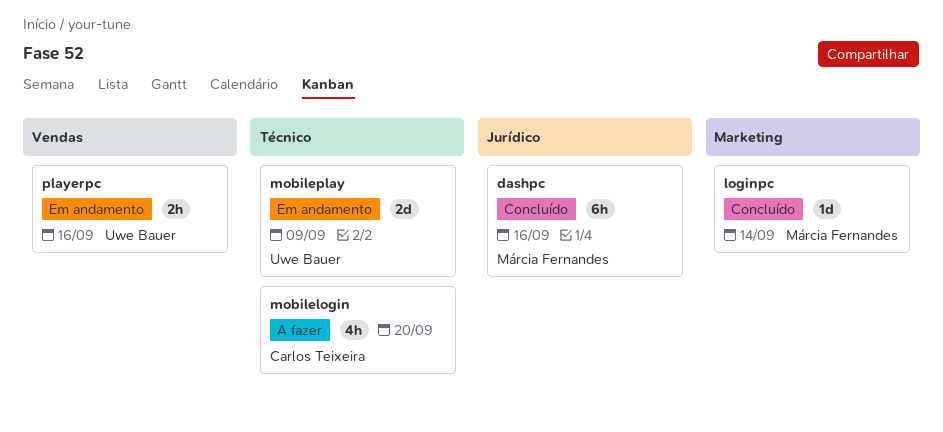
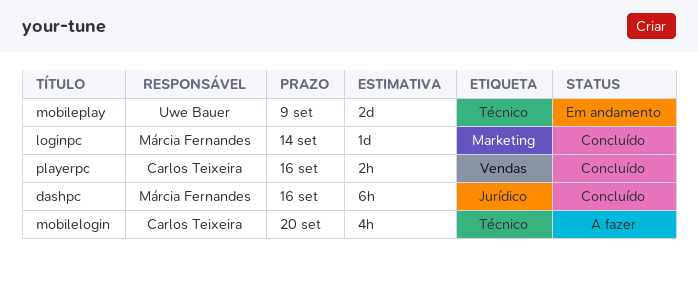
playerpc, status: Em andamento -> Concluído
playerpc, owner: Uwe Bauer -> Carlos Teixeira

